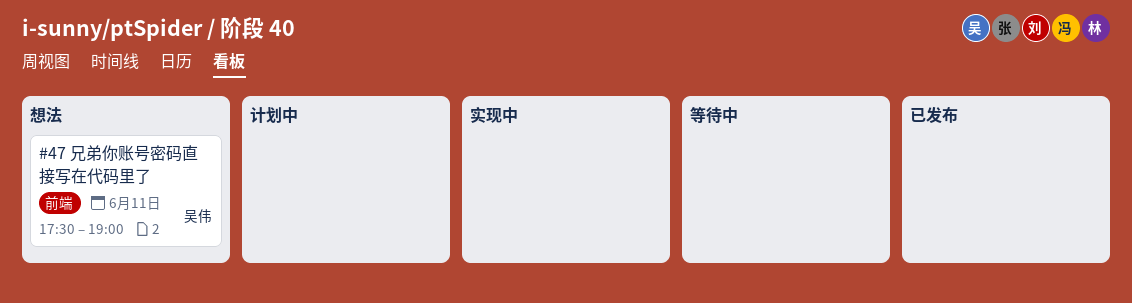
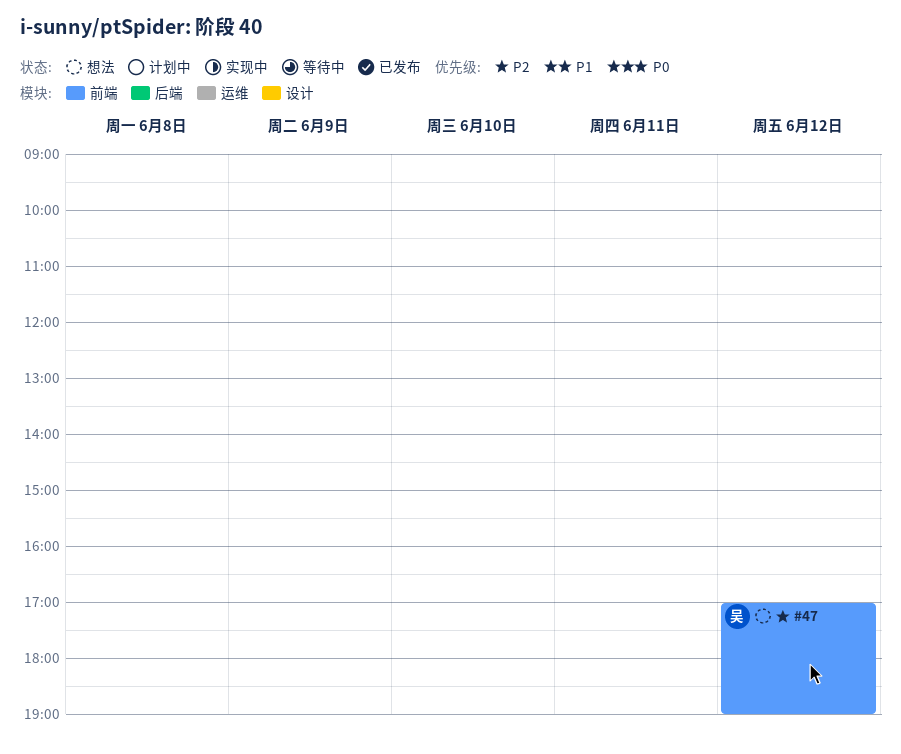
#47, day: Jun 11 -> Jun 12
#47, begins: 17:30 -> 17:00

